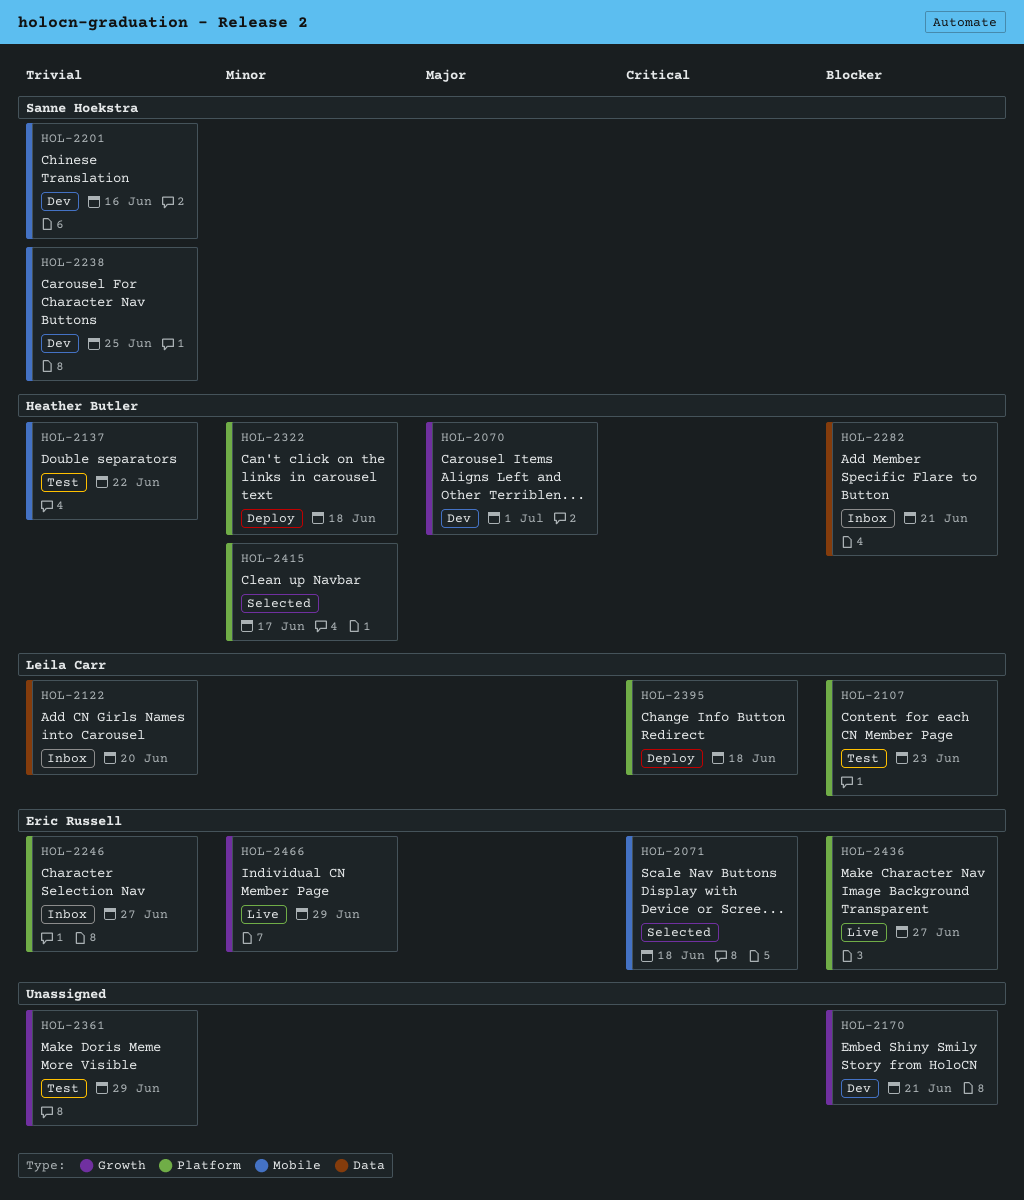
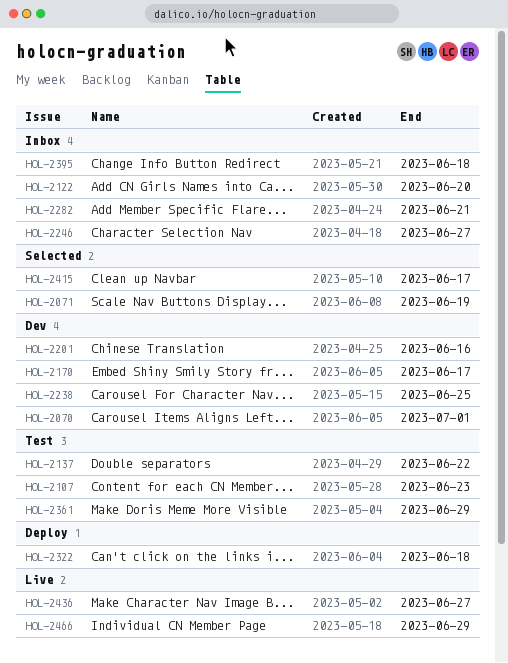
HOL-2071, due: Jun 18 -> Jun 19
HOL-2170, due: Jun 21 -> Jun 17
HOL-2395, status: Deploy -> Inbox

